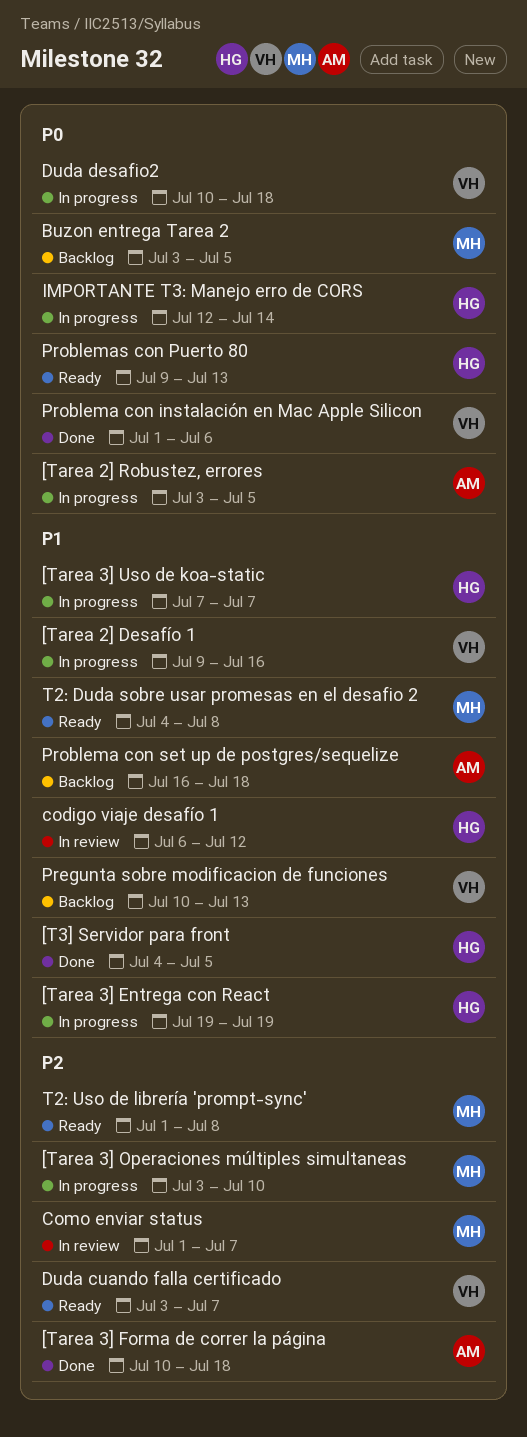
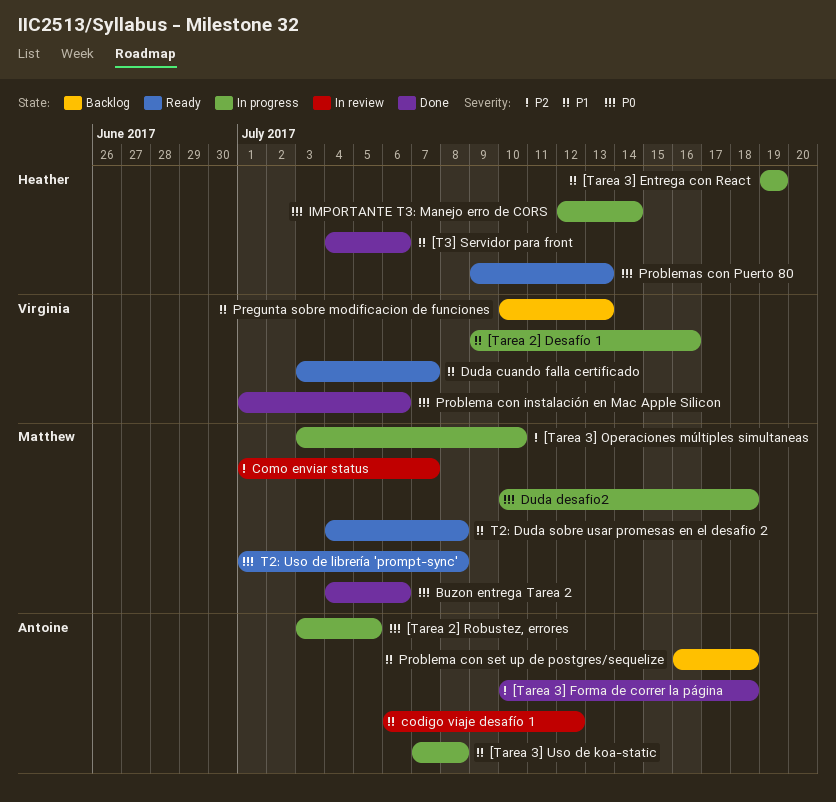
[T3] Servidor para front, due: Jul 5 -> Jul 6
[Tarea 3] Uso de koa-static, owner: Heather -> Antoine
[Tarea 3] Uso de koa-static, due: Jul 7 -> Jul 8
Buzon entrega Tarea 2, status: Backlog -> Done
Buzon entrega Tarea 2, start: Jul 3 -> Jul 4
Buzon entrega Tarea 2, due: Jul 5 -> Jul 6
codigo viaje desafío 1, owner: Heather -> Antoine
Duda cuando falla certificado, priority: P2 -> P1
Duda desafio2, owner: Virginia -> Matthew
T2: Uso de librería 'prompt-sync', priority: P2 -> P0

